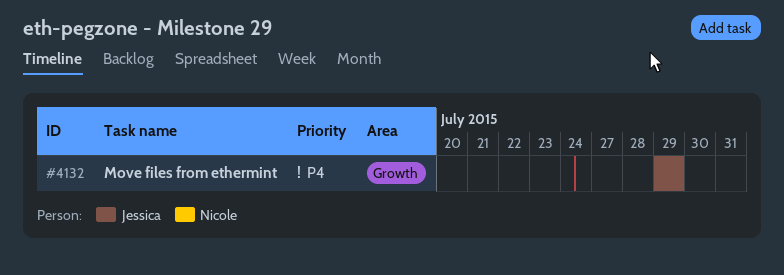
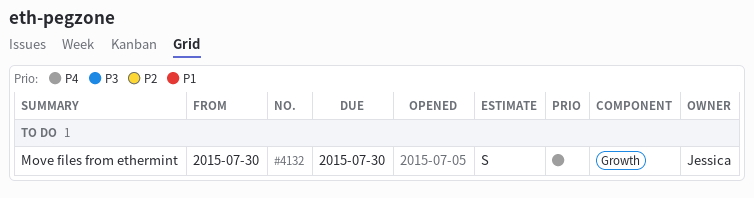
#4132, start: Jul 29 -> Jul 30
#4132, due: Jul 29 -> Jul 30

